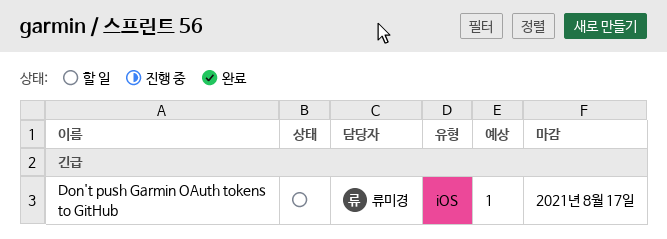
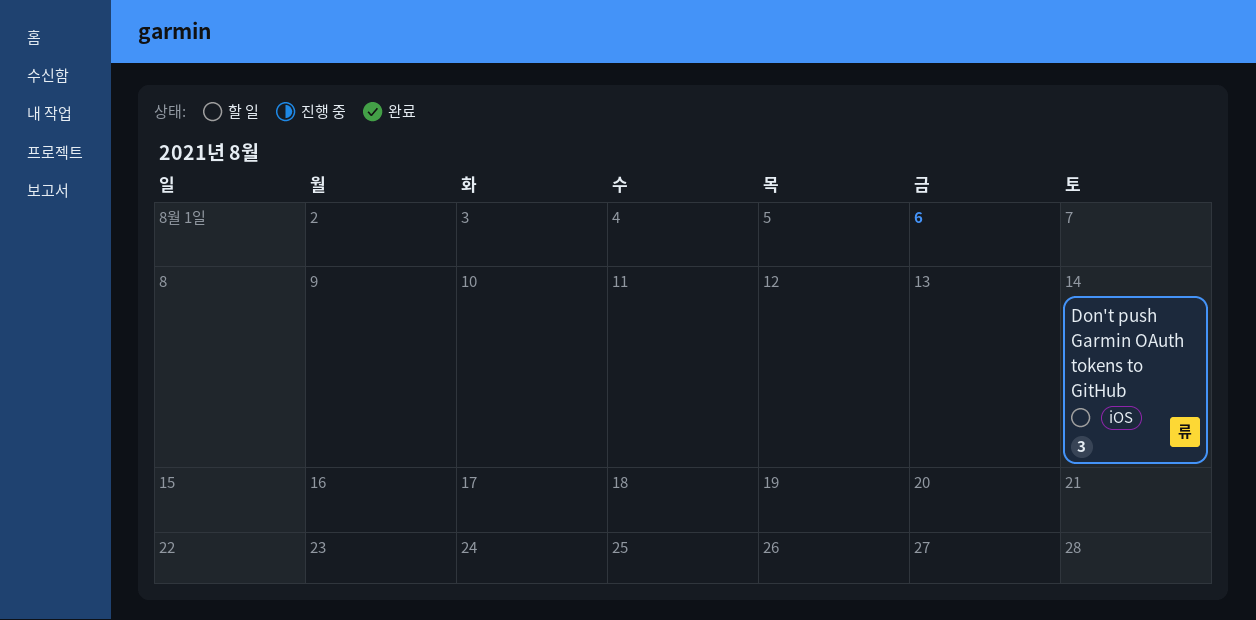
Don't push Garmin OAuth tokens to GitHub, estimate: 1 -> 3
Don't push Garmin OAuth tokens to GitHub, due: Aug 17 -> Aug 14

